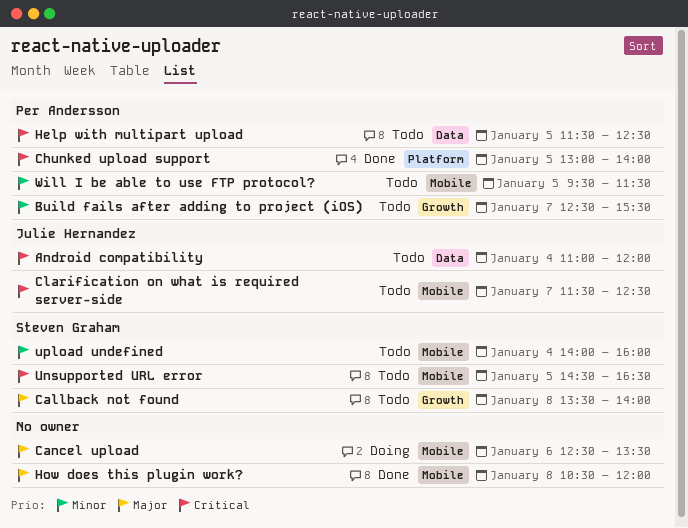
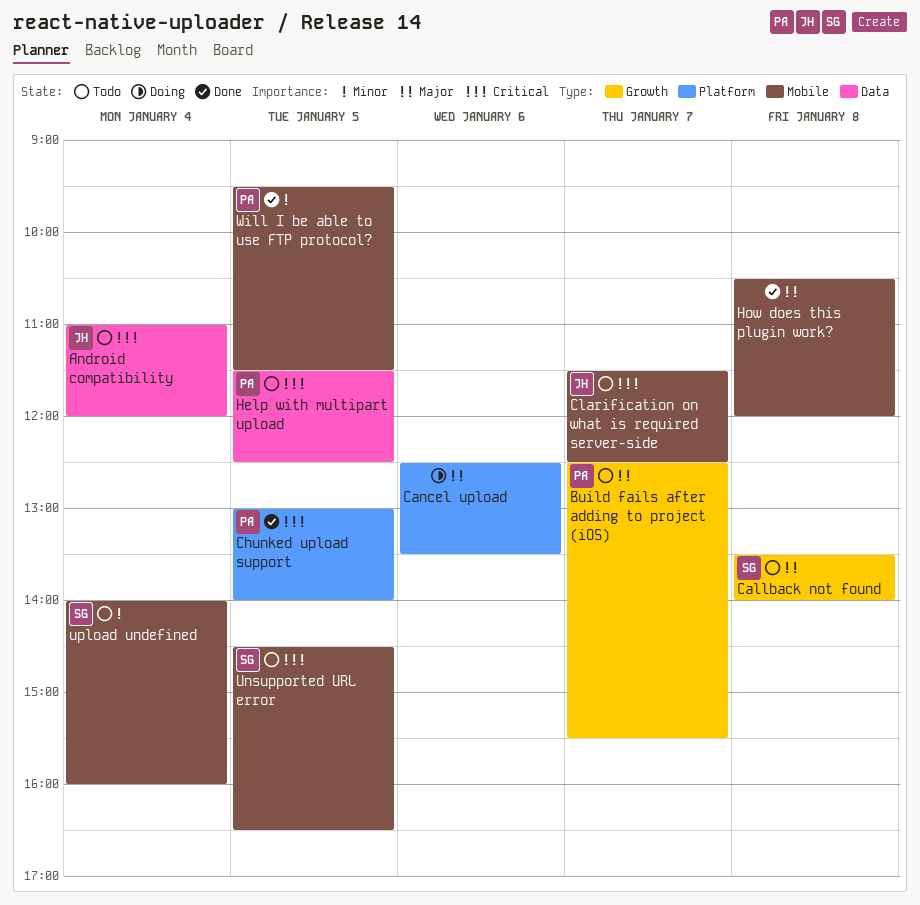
Build fails after adding to project (iOS), priority: Minor -> Major
Cancel upload, label: Mobile -> Platform
Will I be able to use FTP protocol?, status: Todo -> Done

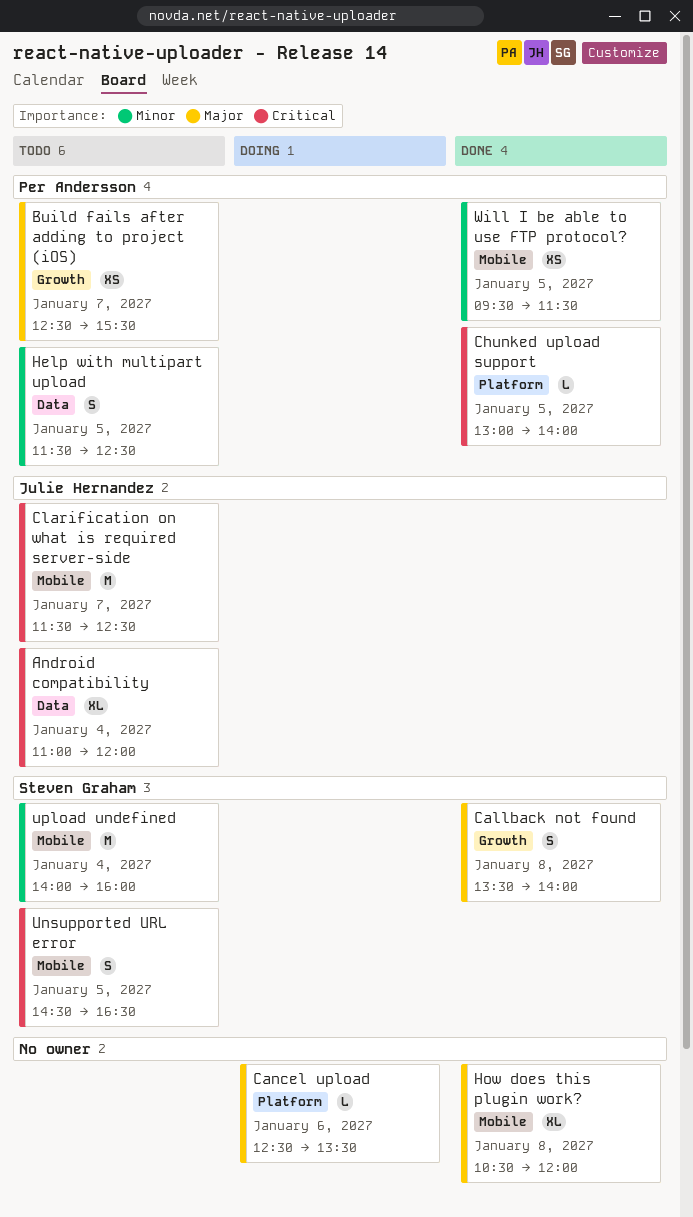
Callback not found, status: Todo -> Done
Help with multipart upload, priority: Critical -> Minor

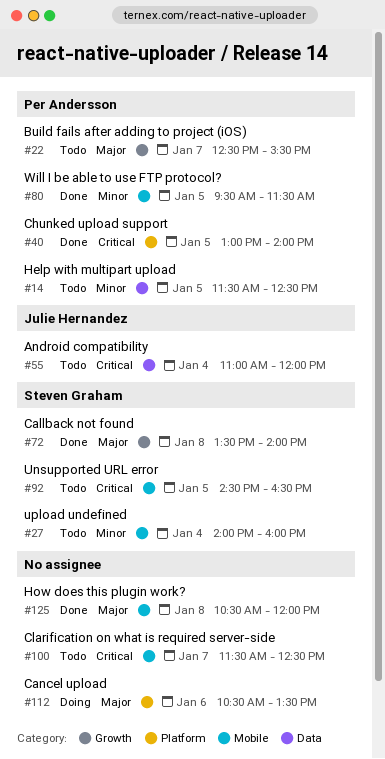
Cancel upload, begins: 12:30 -> 10:30
Clarification on what is required server-side, owner: Julie Hernandez -> none

